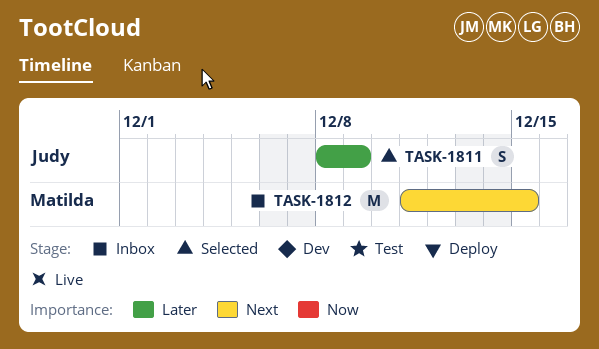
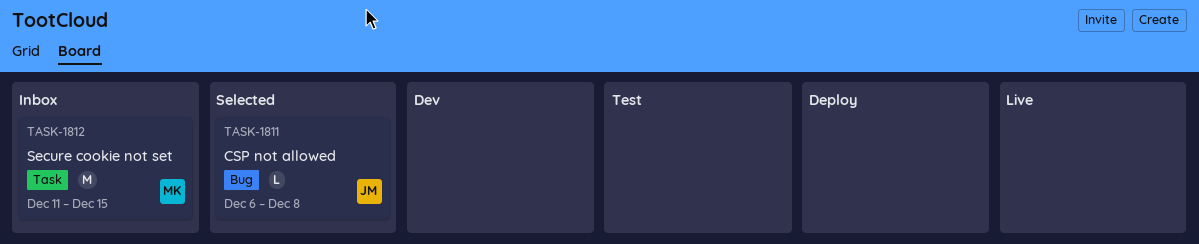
TASK-1811, estimate: S -> L
TASK-1811, start: Dec 8 -> Dec 6
TASK-1811, due: Dec 9 -> Dec 8

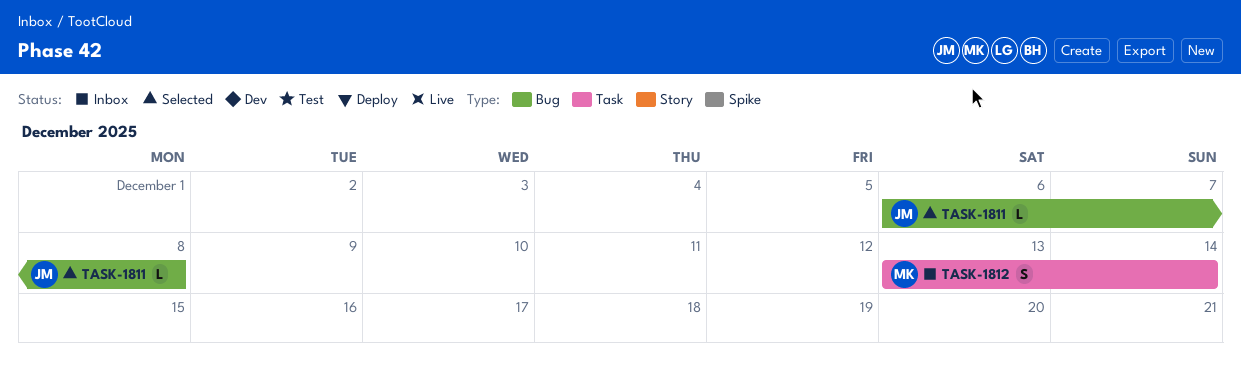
TASK-1812, estimate: M -> S
TASK-1812, start: Dec 11 -> Dec 13
TASK-1812, due: Dec 15 -> Dec 14

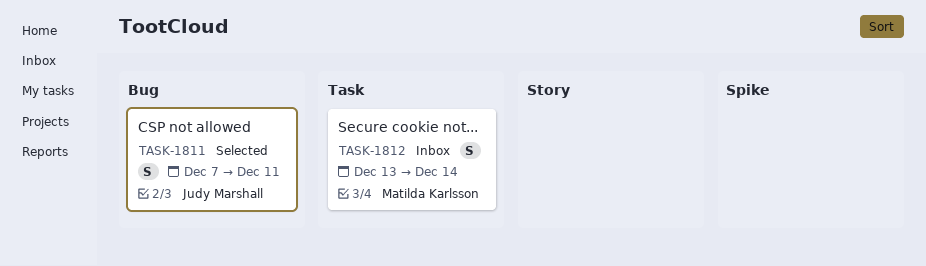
TASK-1811, estimate: L -> S
TASK-1811, start: Dec 6 -> Dec 7
TASK-1811, due: Dec 8 -> Dec 11

